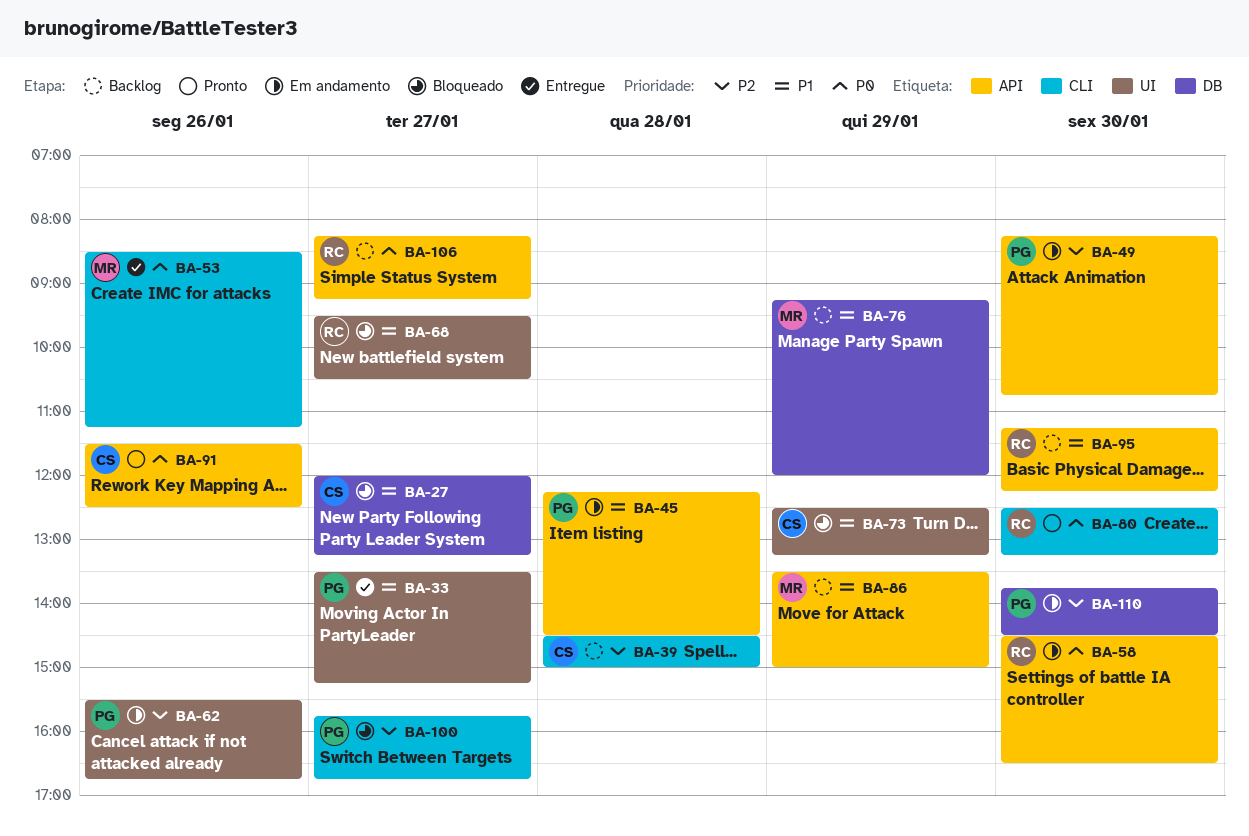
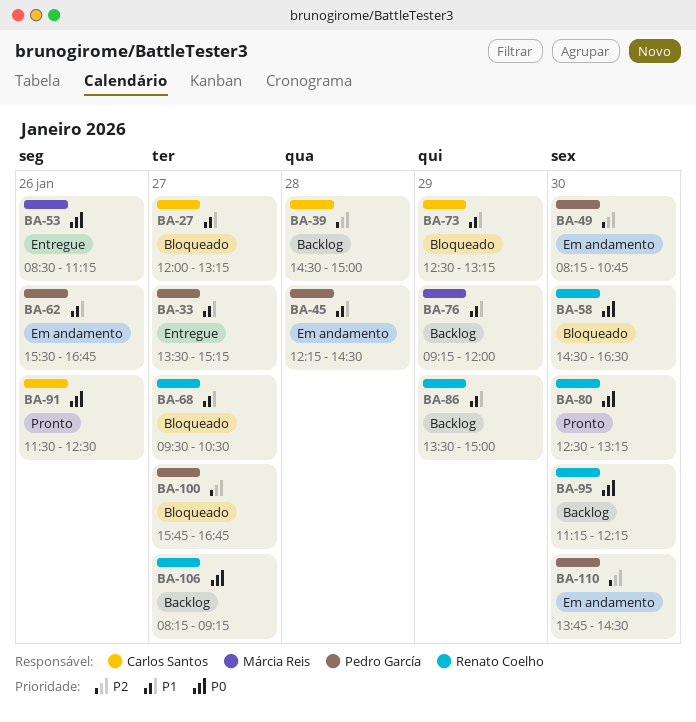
BA-58, status: Em andamento -> Bloqueado
BA-62, priority: P2 -> P1
BA-86, owner: Márcia Reis -> Renato Coelho
BA-95, priority: P1 -> P0

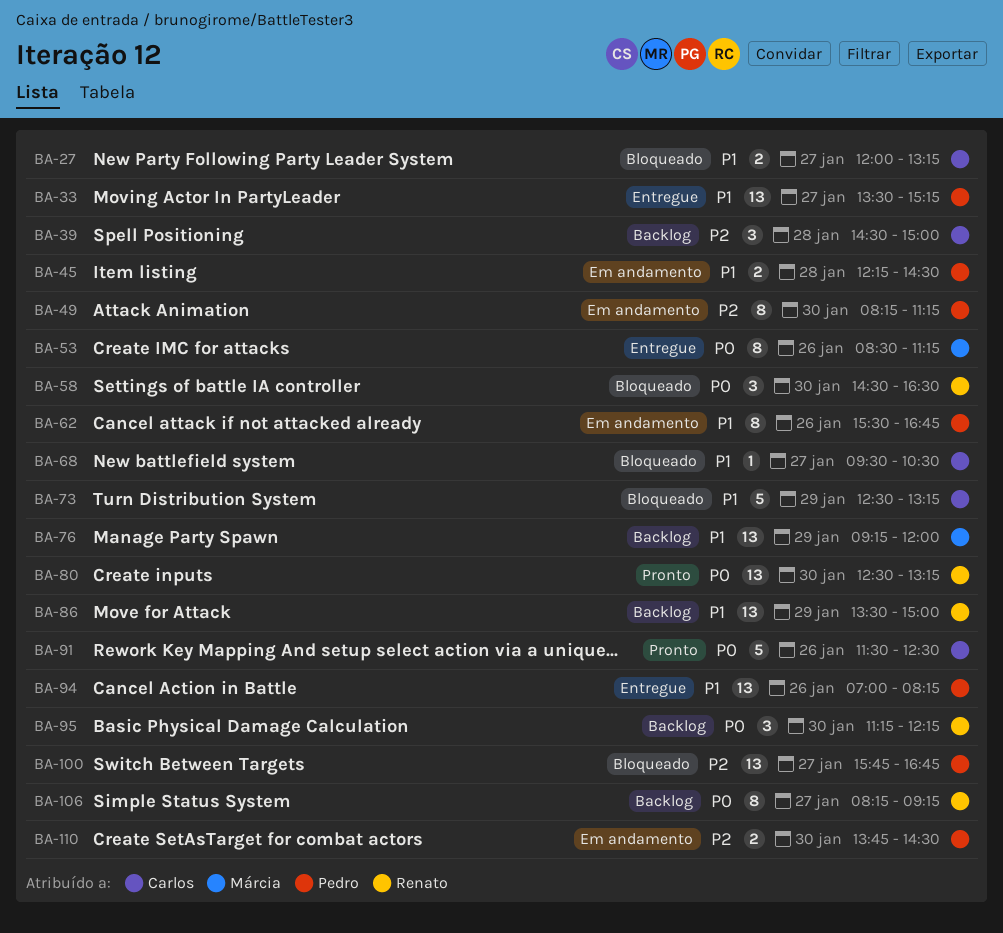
BA-49, ends: 10:45 -> 11:15
BA-68, owner: Renato Coelho -> Carlos Santos
BA-94: none -> present

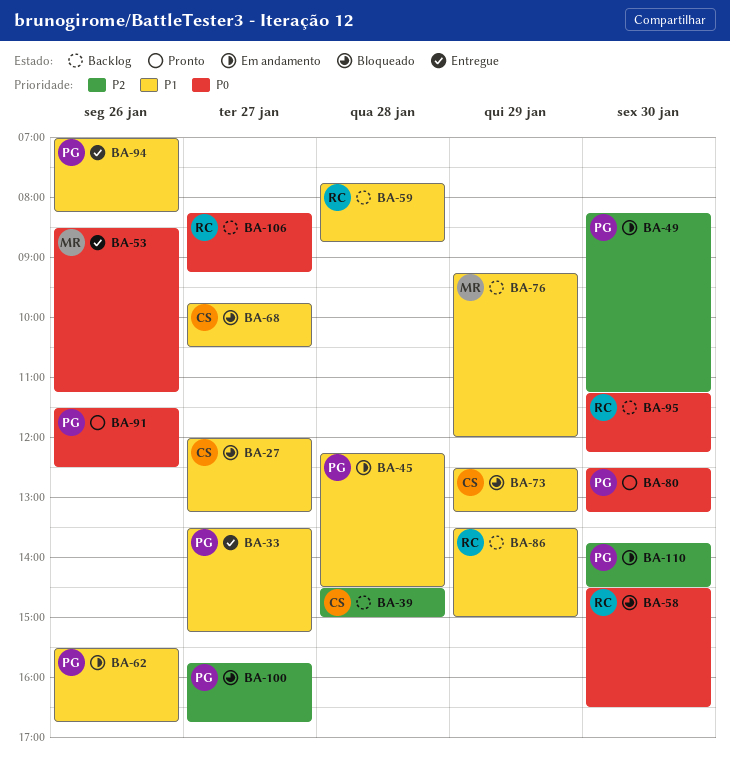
BA-59: none -> present
BA-68, begins: 09:30 -> 09:45
BA-80, owner: Renato -> Pedro
BA-91, owner: Carlos -> Pedro

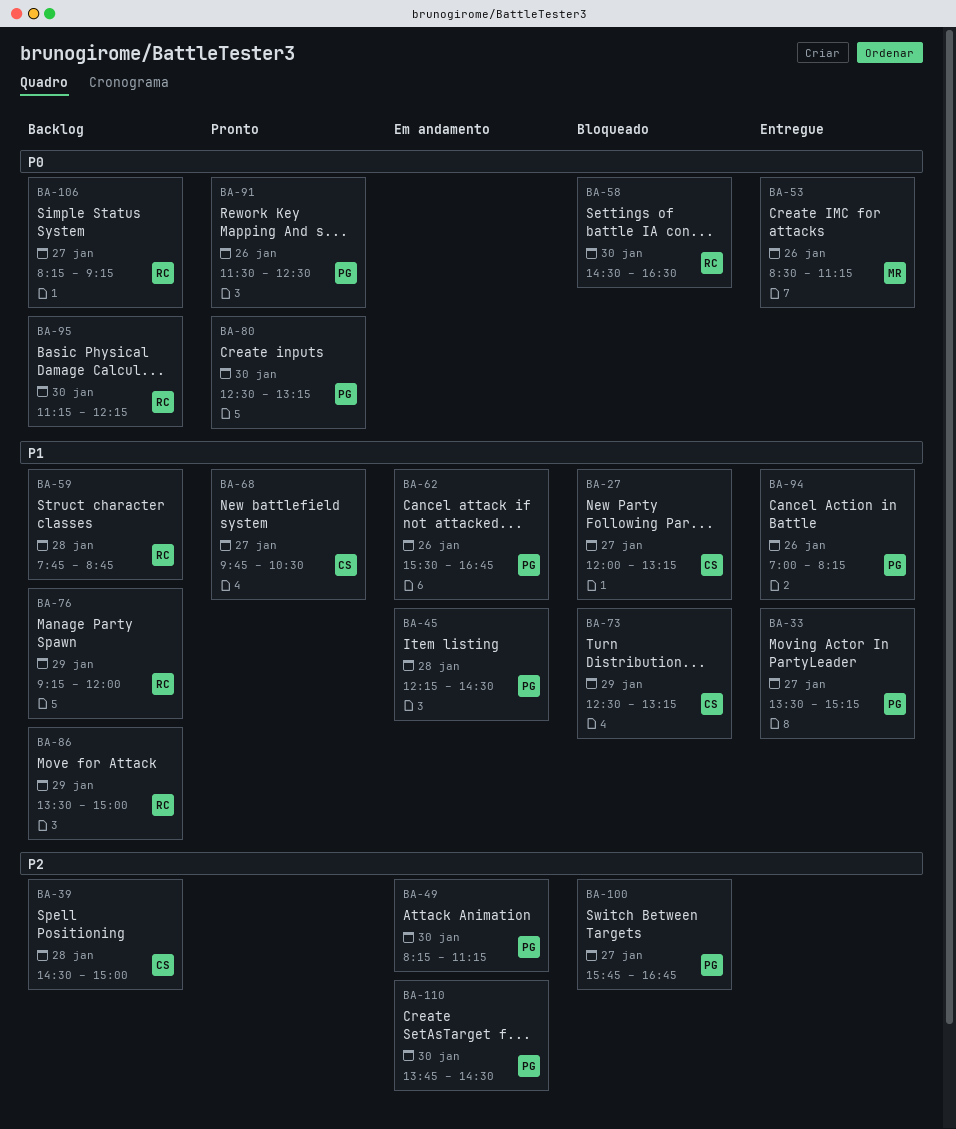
BA-68, status: Bloqueado -> Pronto
BA-76, owner: MR -> RC

